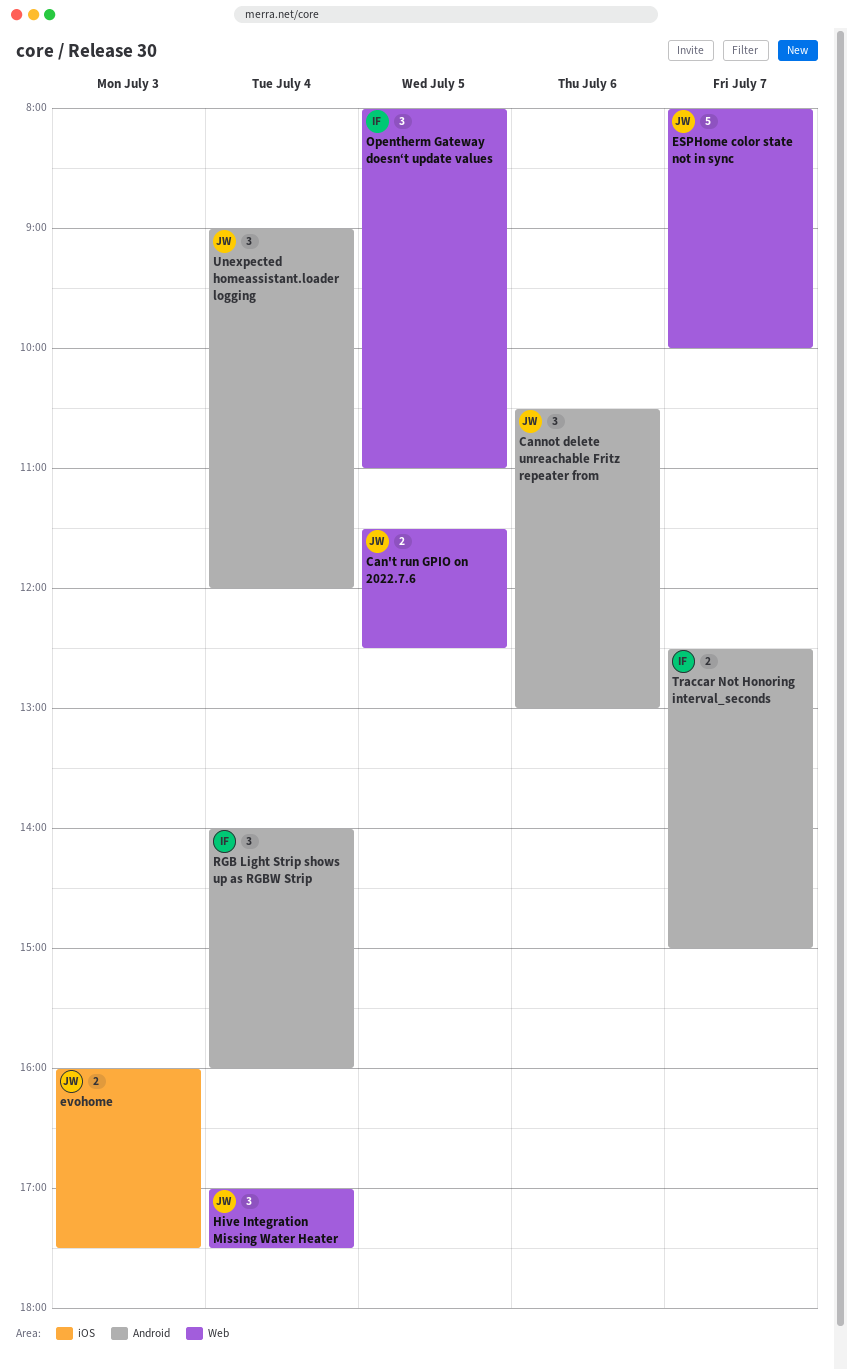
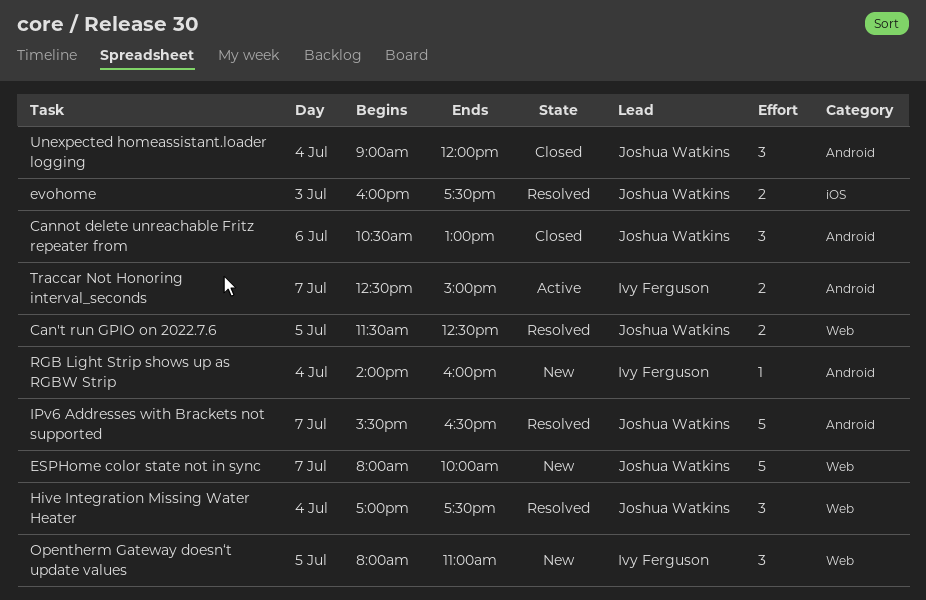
IPv6 Addresses with Brackets not supported: none -> present
RGB Light Strip shows up as RGBW Strip, estimate: 3 -> 1

